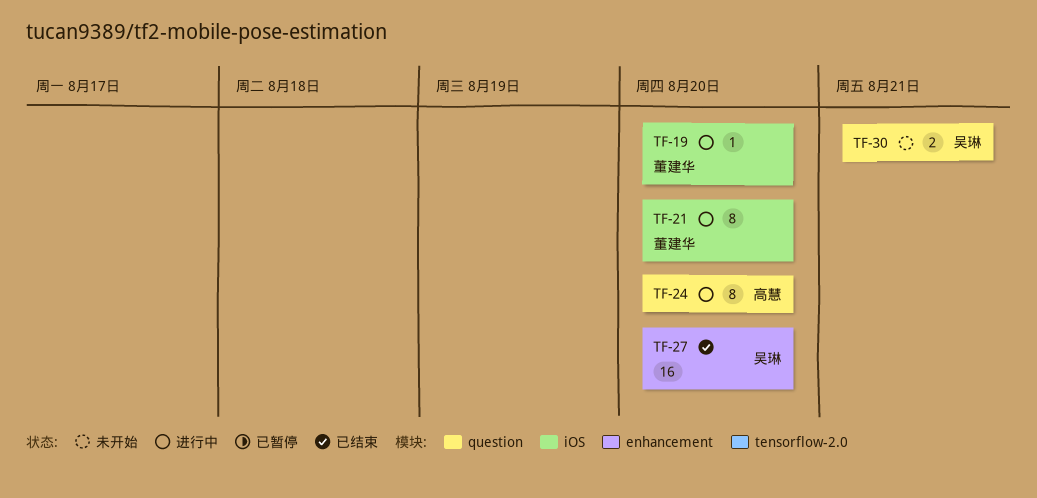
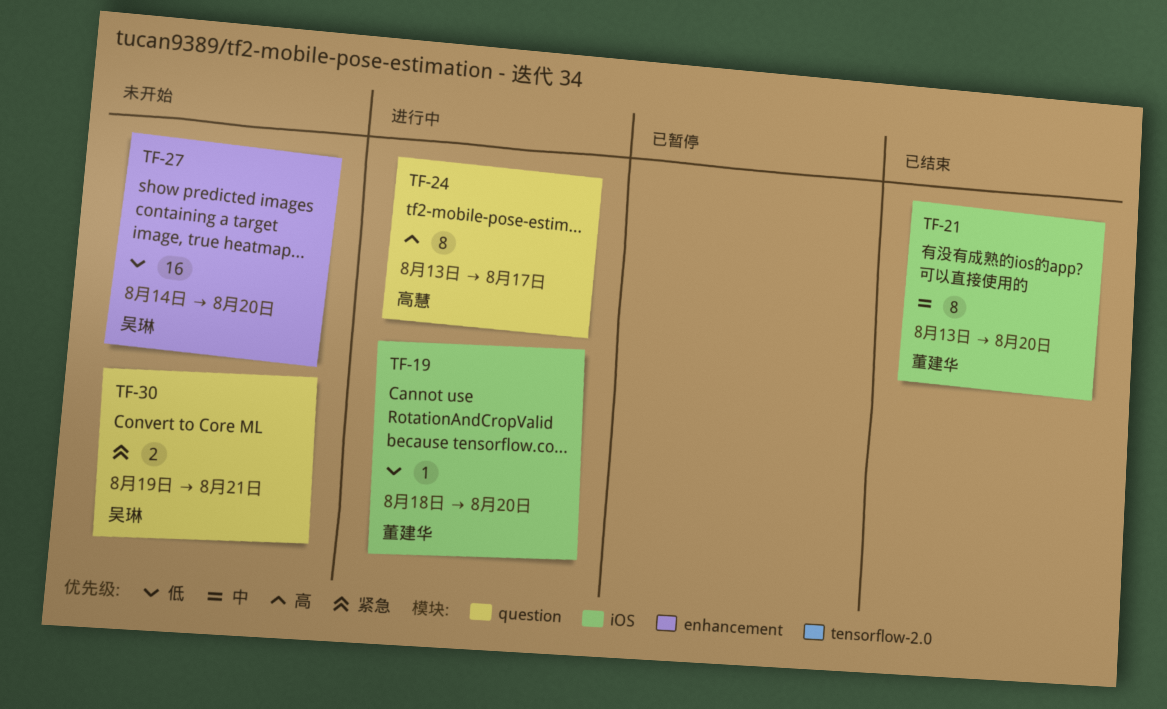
TF-21, status: 进行中 -> 已结束
TF-24, due: Aug 20 -> Aug 17
TF-27, status: 已结束 -> 未开始

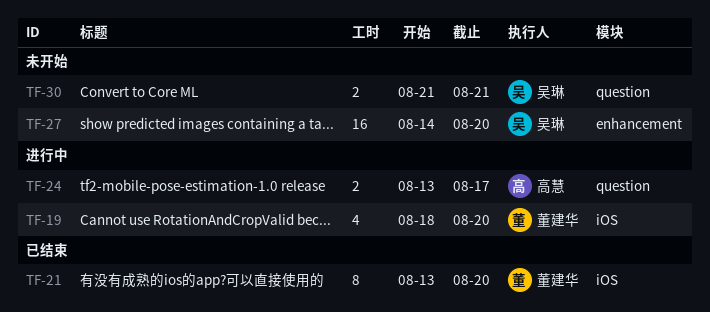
TF-19, estimate: 1 -> 4
TF-24, estimate: 8 -> 2
TF-30, start: Aug 19 -> Aug 21

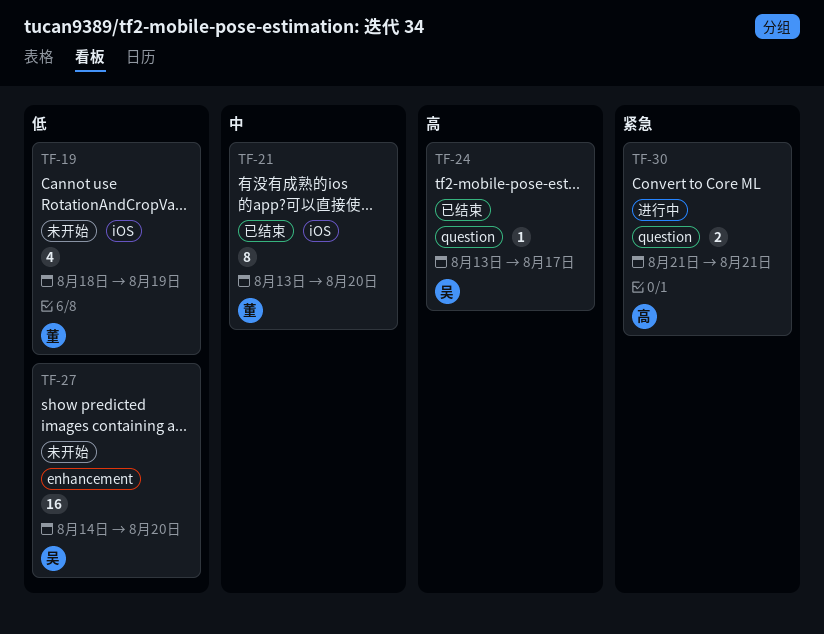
TF-19, status: 进行中 -> 未开始
TF-19, due: Aug 20 -> Aug 19
TF-24, status: 进行中 -> 已结束
TF-24, owner: 高慧 -> 吴琳
TF-24, estimate: 2 -> 1
TF-30, status: 未开始 -> 进行中
TF-30, owner: 吴琳 -> 高慧

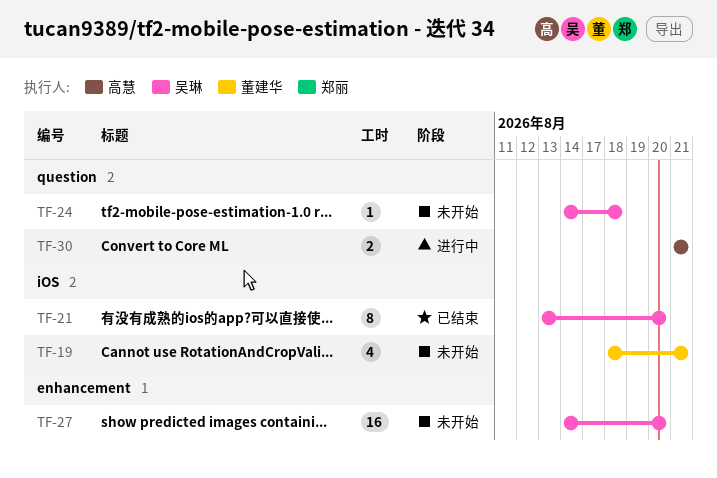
TF-19, due: Aug 19 -> Aug 21
TF-21, owner: 董建华 -> 吴琳
TF-24, status: 已结束 -> 未开始
TF-24, start: Aug 13 -> Aug 14
TF-24, due: Aug 17 -> Aug 18

